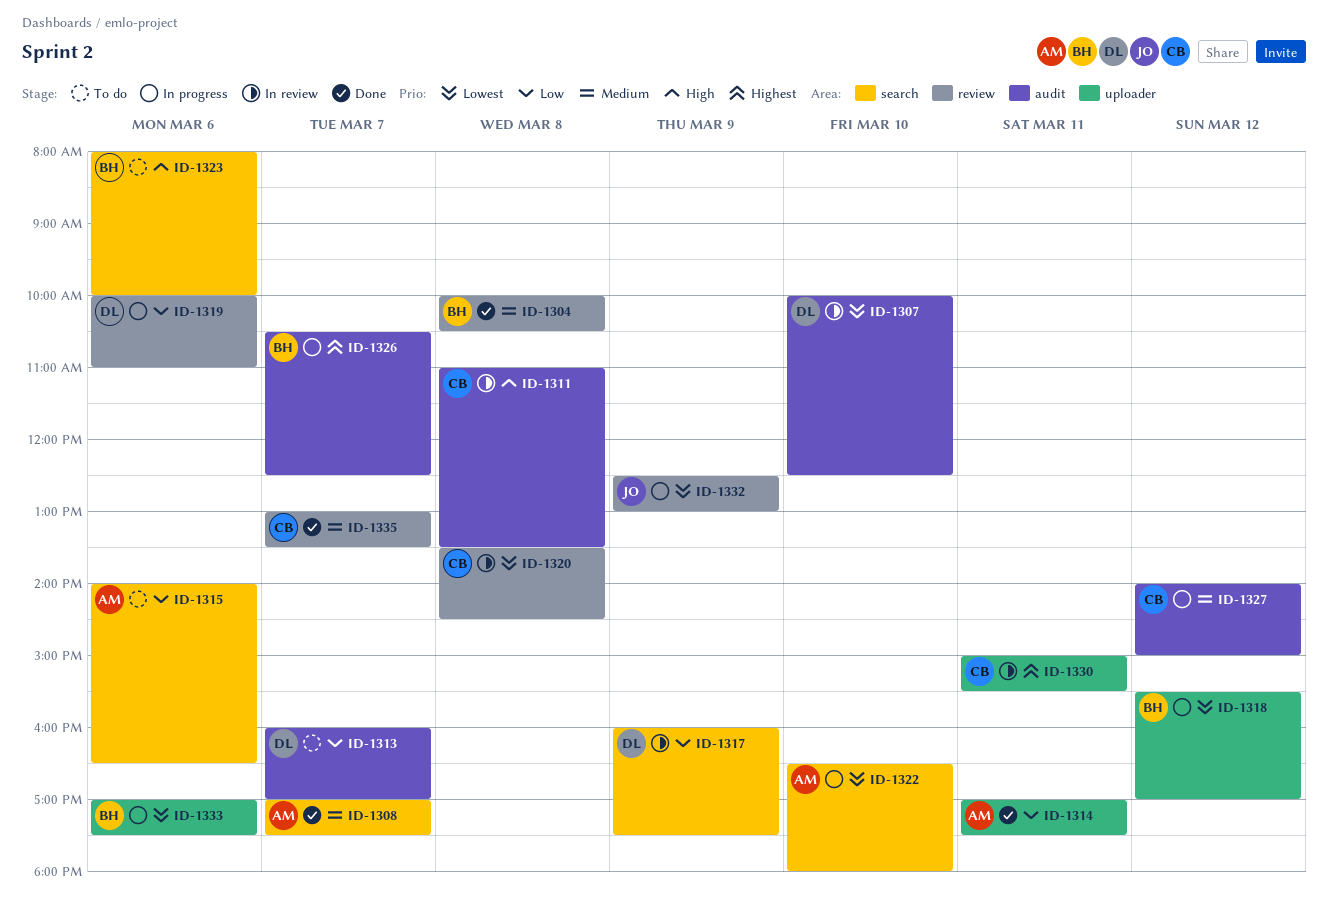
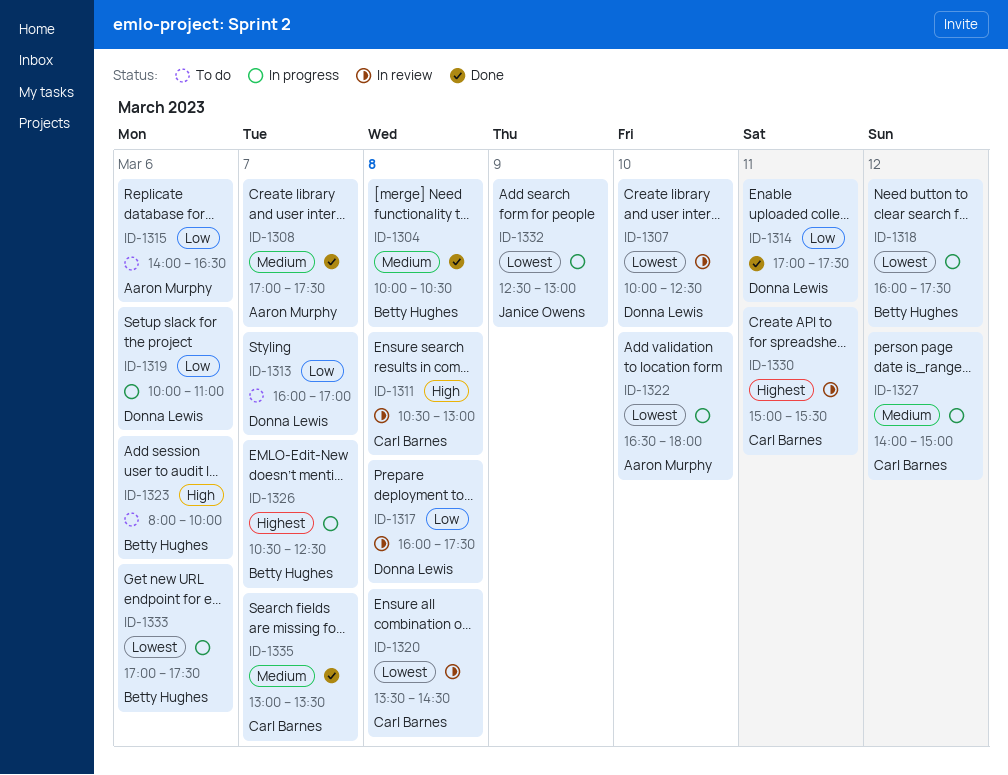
ID-1311, begins: 11:00 -> 10:30
ID-1311, ends: 13:30 -> 13:00
ID-1314, owner: Aaron Murphy -> Donna Lewis
ID-1317, day: Mar 9 -> Mar 8
ID-1318, begins: 15:30 -> 16:00
ID-1318, ends: 17:00 -> 17:30

